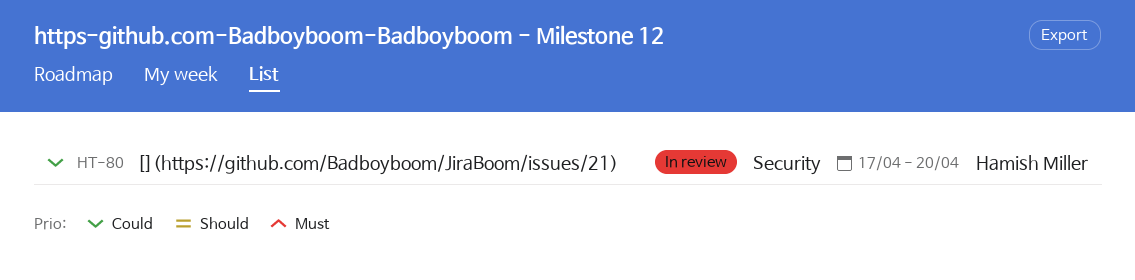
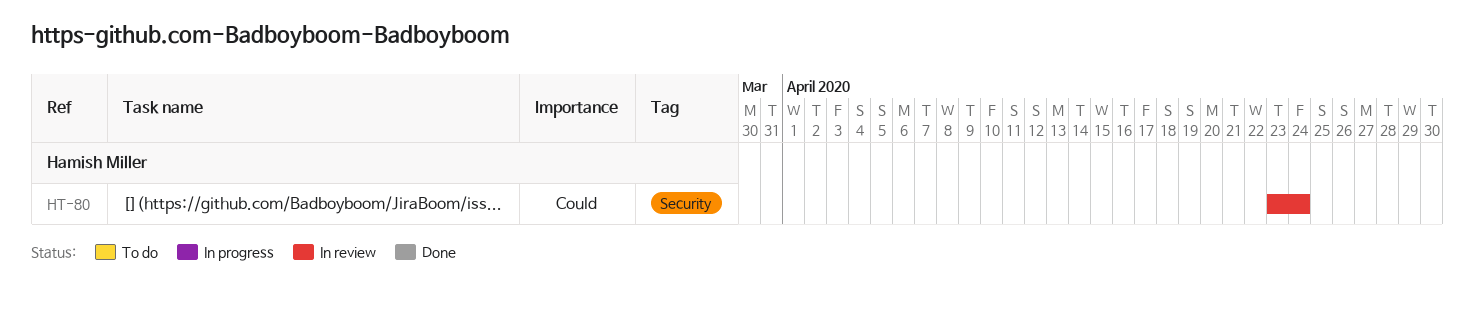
HT-80, start: Apr 17 -> Apr 23
HT-80, due: Apr 20 -> Apr 24

